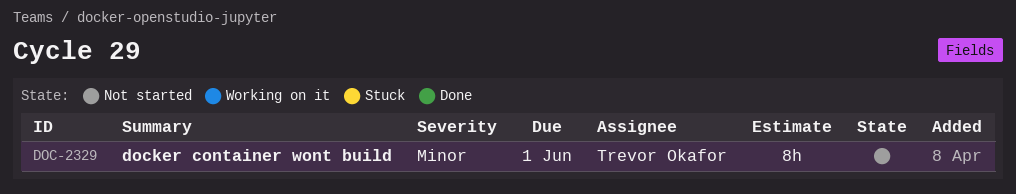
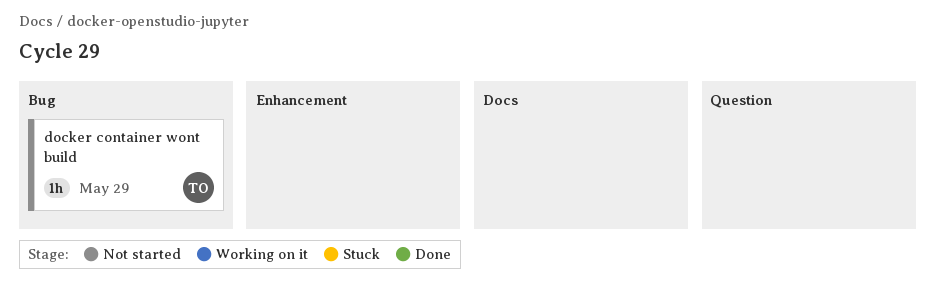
docker container wont build, estimate: 8h -> 1h
docker container wont build, due: Jun 1 -> May 29

